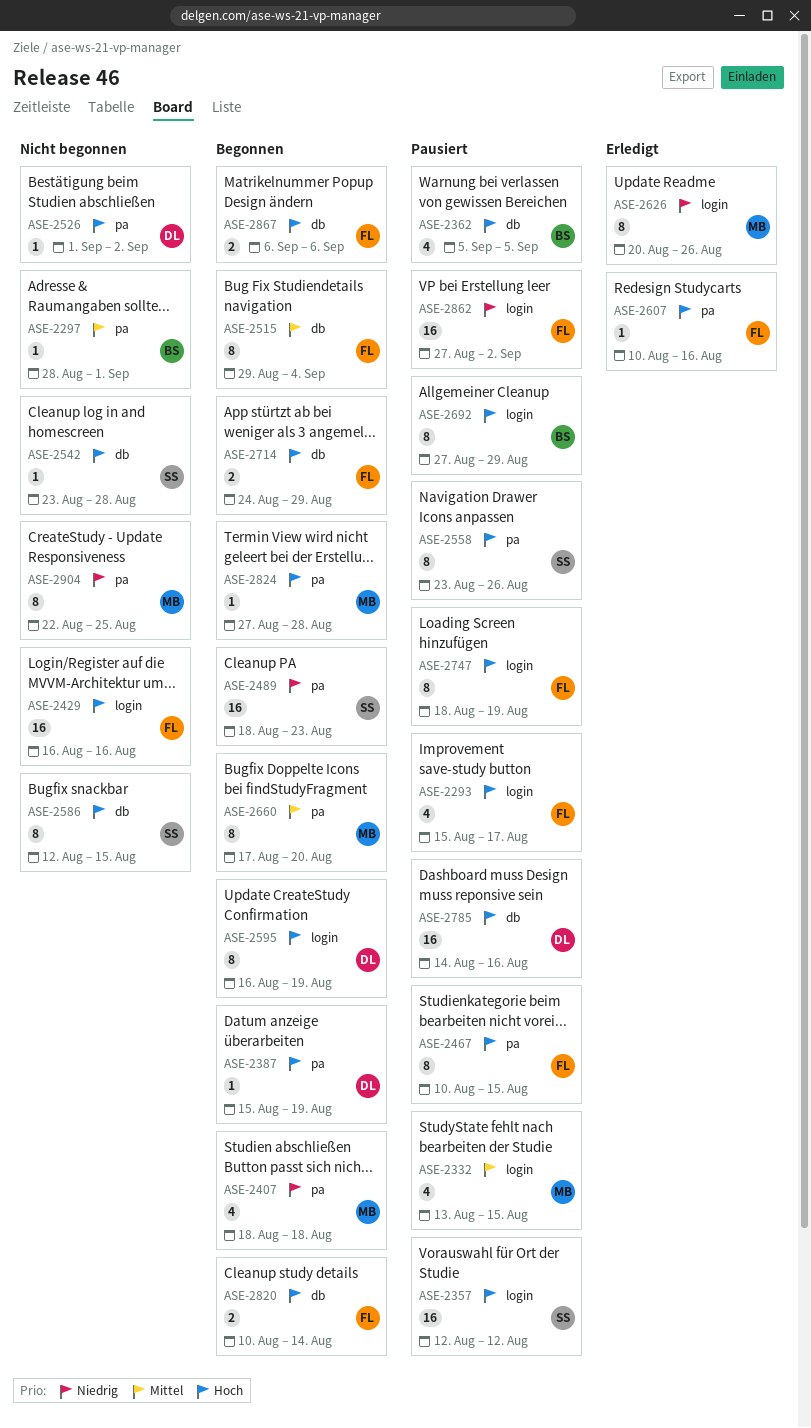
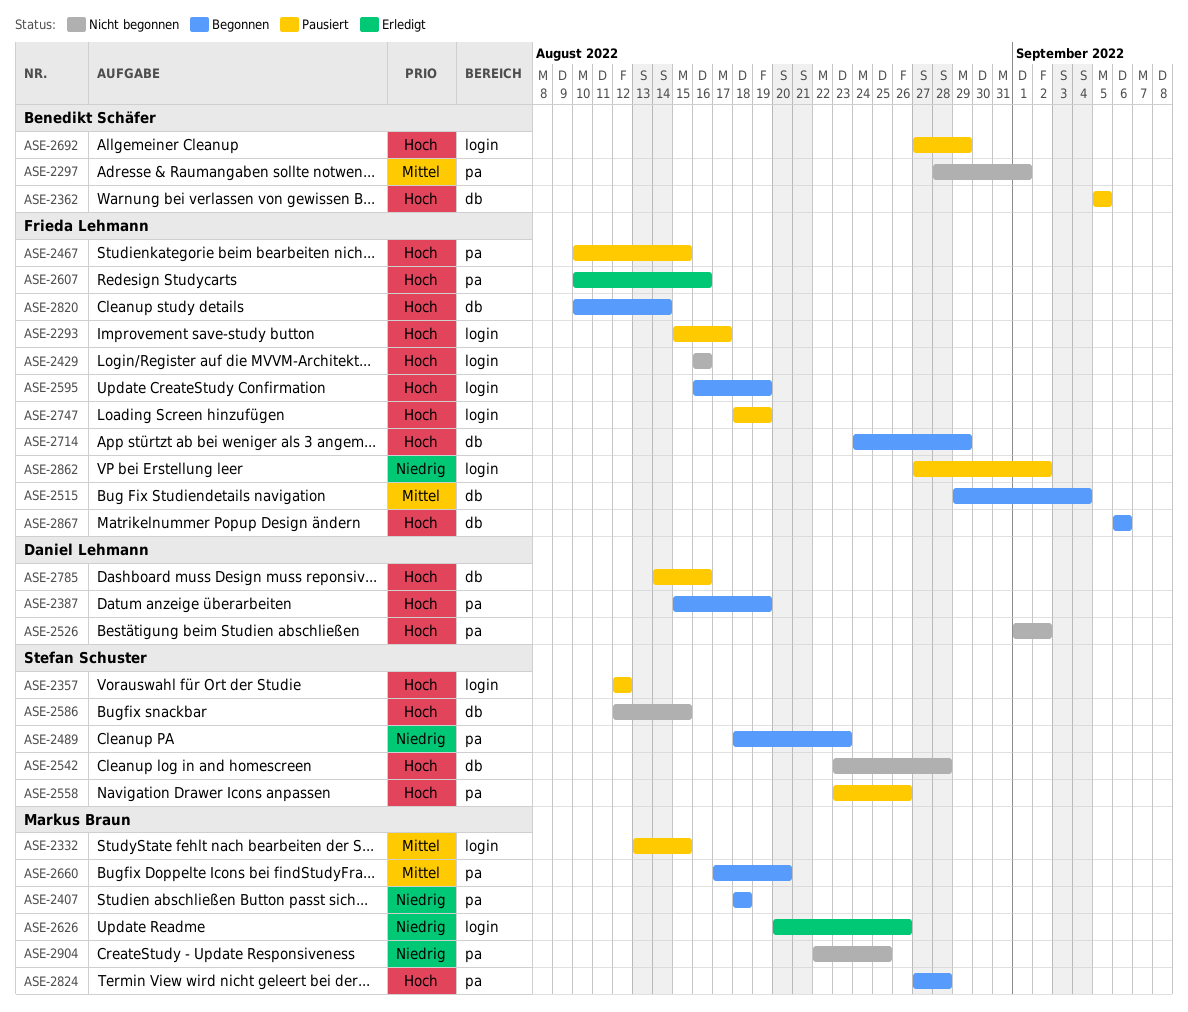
ASE-2595, owner: Daniel Lehmann -> Frieda Lehmann

